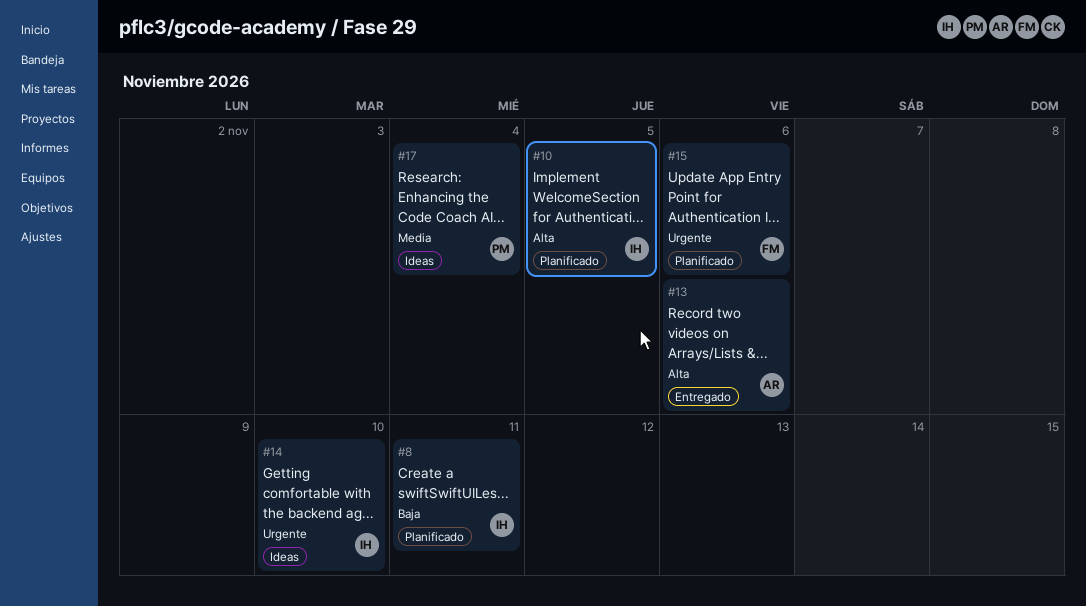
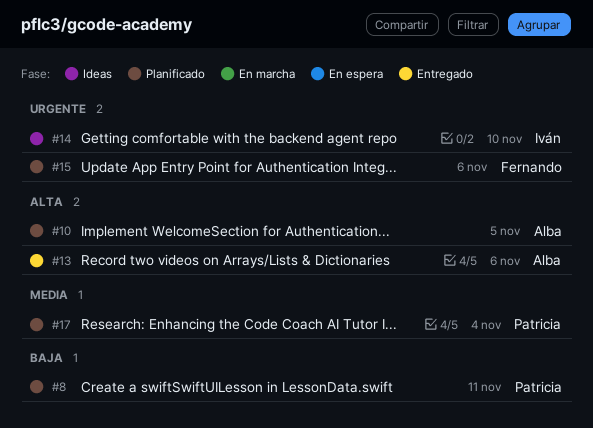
#8, owner: Iván -> Patricia
#10, owner: Iván -> Alba
#17, status: Ideas -> Planificado

